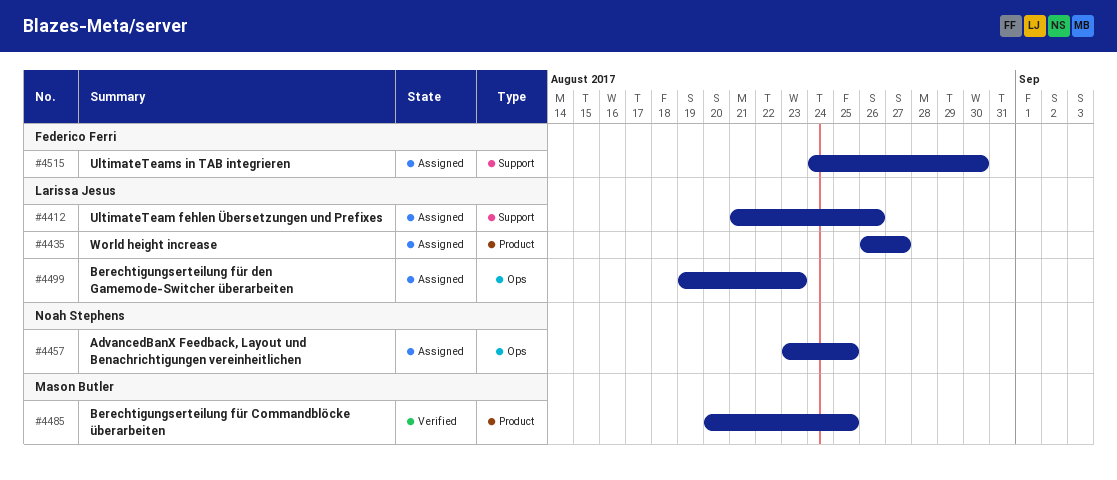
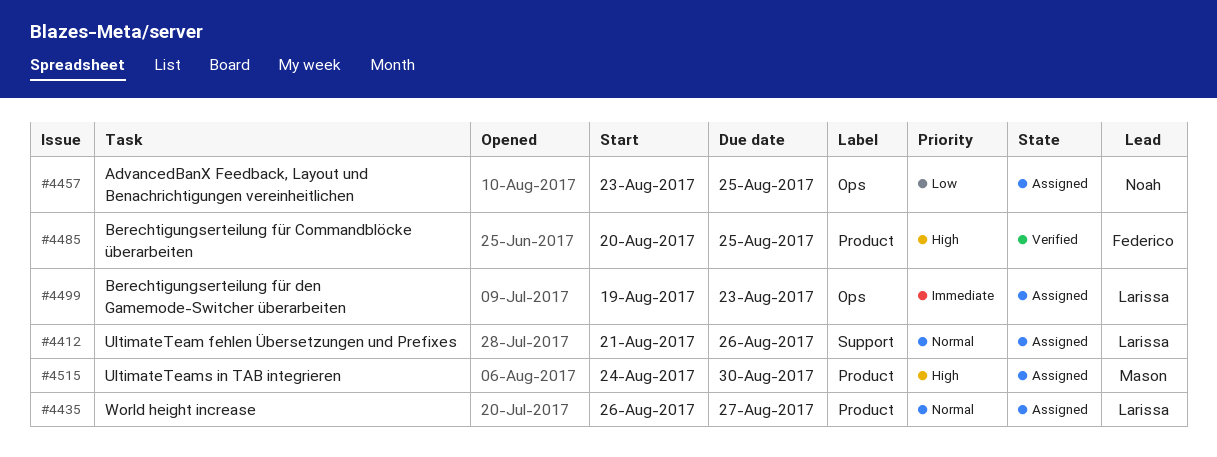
#4485, owner: Mason Butler -> Federico Ferri
#4515, owner: Federico Ferri -> Mason Butler
#4515, label: Support -> Product

